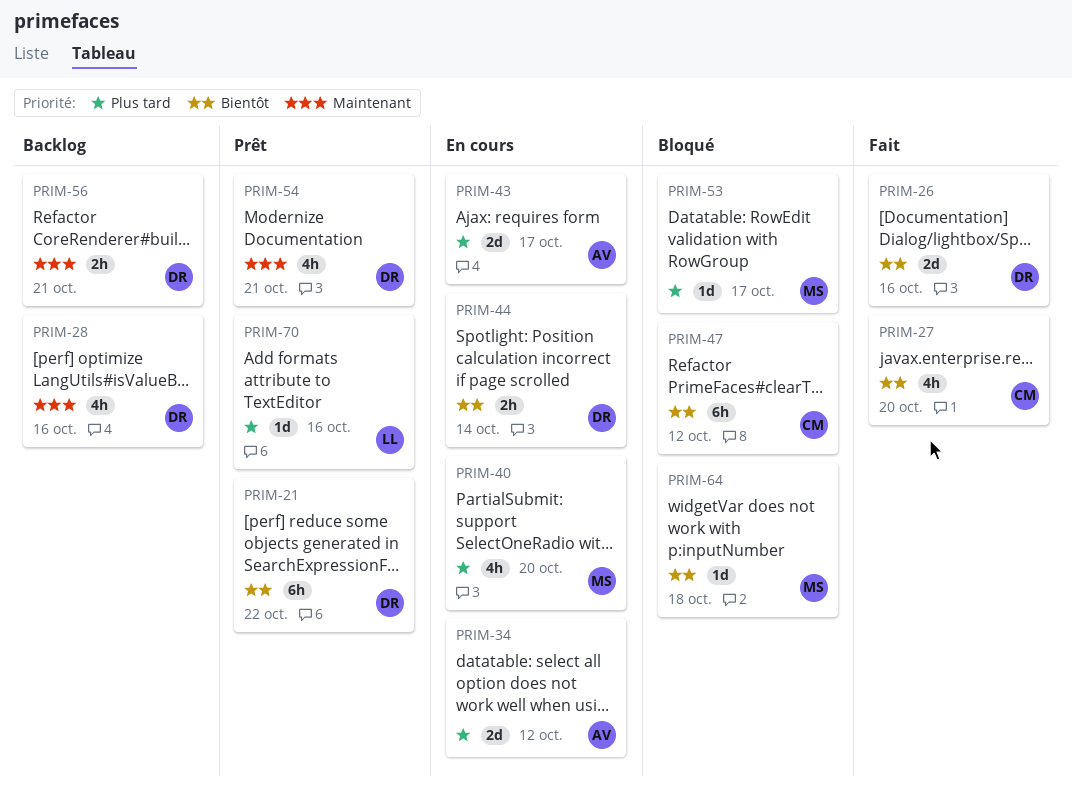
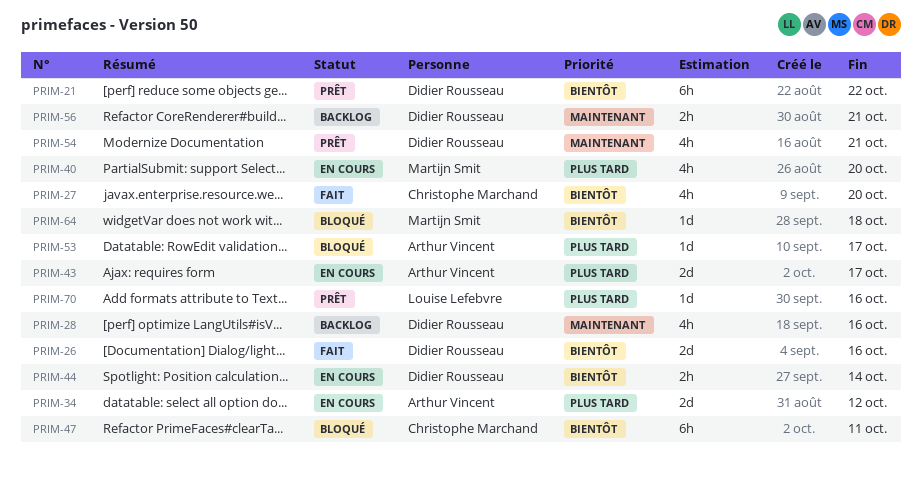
PRIM-47, due: Oct 12 -> Oct 11
PRIM-53, owner: Martijn Smit -> Arthur Vincent

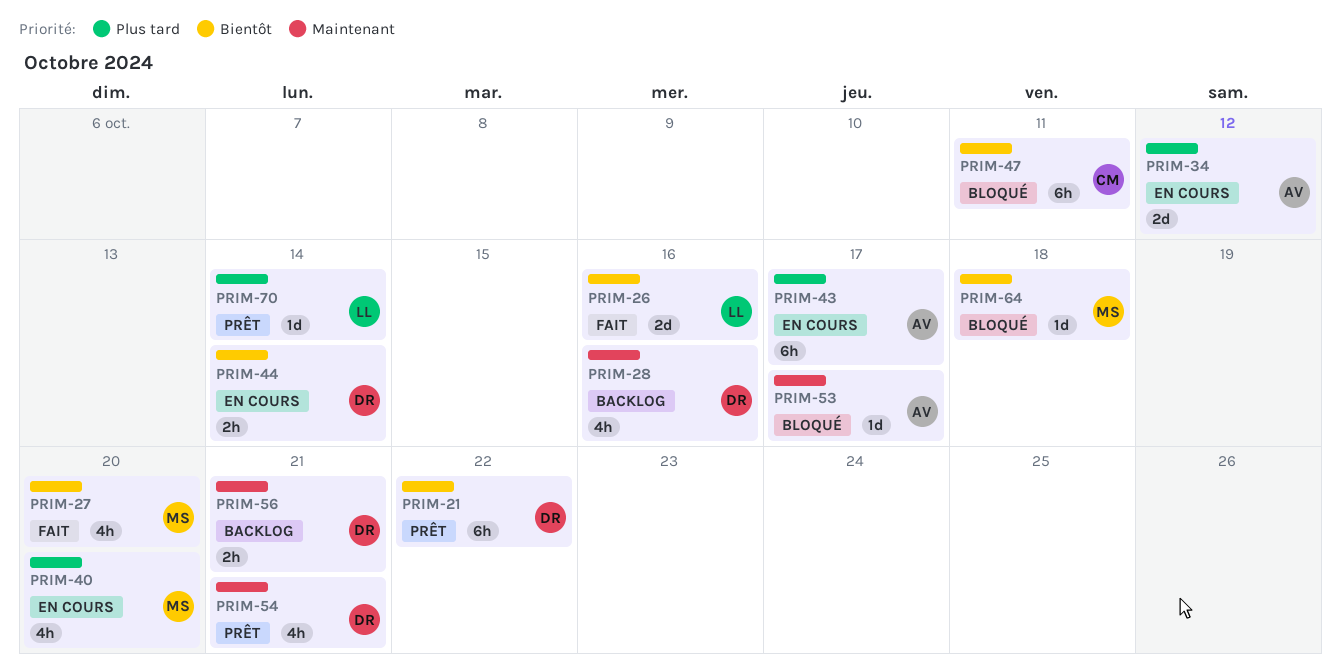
PRIM-26, owner: Didier Rousseau -> Louise Lefebvre
PRIM-27, owner: Christophe Marchand -> Martijn Smit
PRIM-43, estimate: 2d -> 6h
PRIM-53, priority: Plus tard -> Maintenant
PRIM-70, due: Oct 16 -> Oct 14

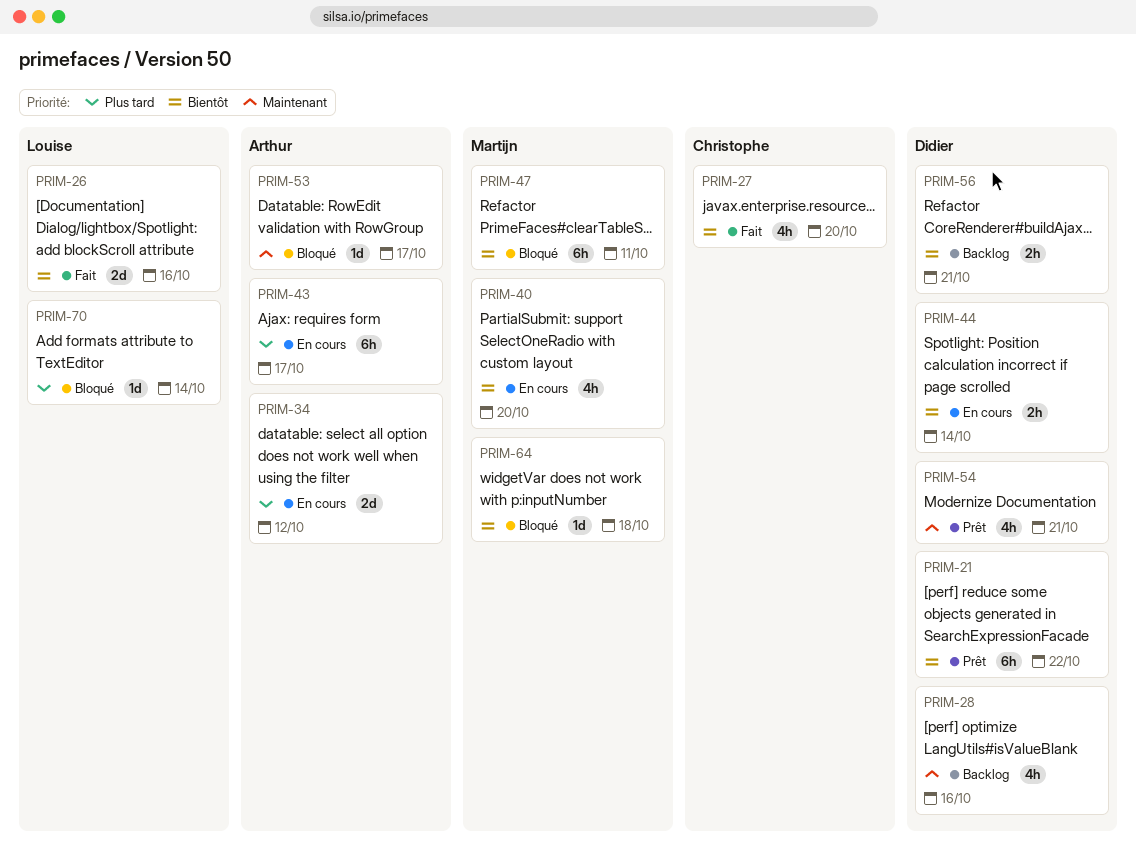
PRIM-27, owner: Martijn -> Christophe
PRIM-40, priority: Plus tard -> Bientôt
PRIM-47, owner: Christophe -> Martijn
PRIM-56, priority: Maintenant -> Bientôt
PRIM-70, status: Prêt -> Bloqué

